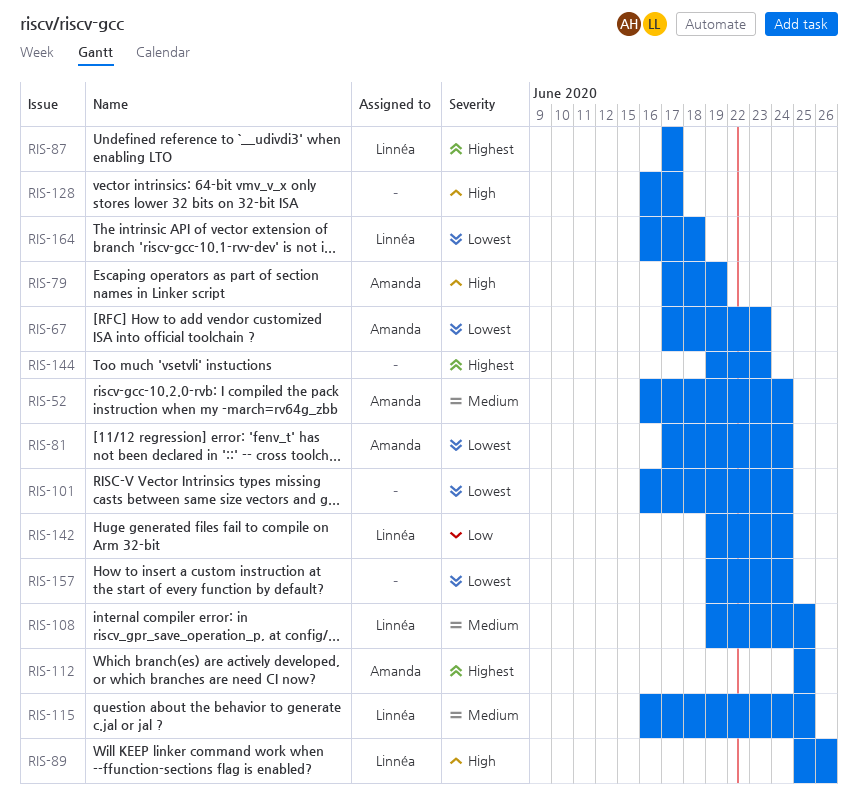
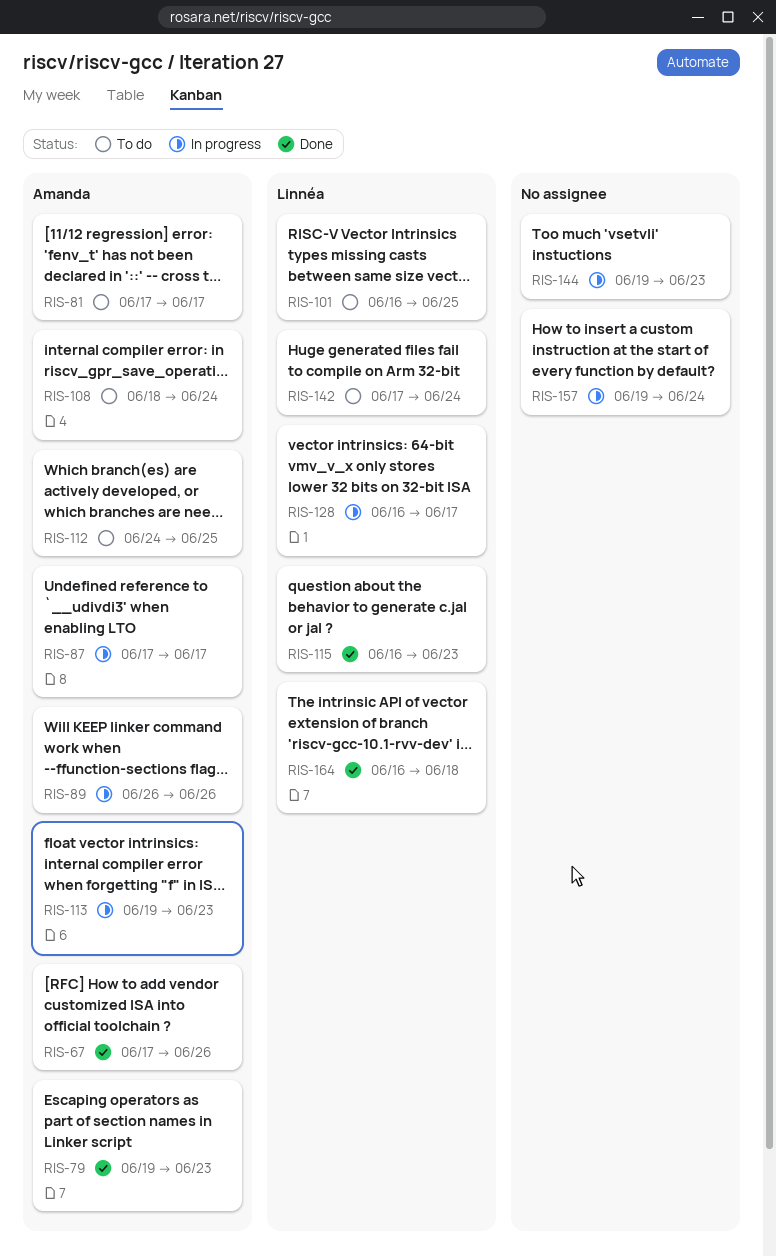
RIS-52: present -> none
RIS-67, due: Jun 23 -> Jun 26
RIS-79, start: Jun 17 -> Jun 19
RIS-79, due: Jun 19 -> Jun 23
RIS-81, due: Jun 24 -> Jun 17
RIS-87, owner: Linnéa -> Amanda
RIS-89, owner: Linnéa -> Amanda
RIS-89, start: Jun 25 -> Jun 26
RIS-101, owner: none -> Linnéa
RIS-101, due: Jun 24 -> Jun 25
RIS-108, owner: Linnéa -> Amanda
RIS-108, start: Jun 19 -> Jun 18
RIS-108, due: Jun 25 -> Jun 24
RIS-112, start: Jun 25 -> Jun 24
RIS-113: none -> present
RIS-115, due: Jun 25 -> Jun 23
RIS-128, owner: none -> Linnéa
RIS-142, start: Jun 19 -> Jun 17

